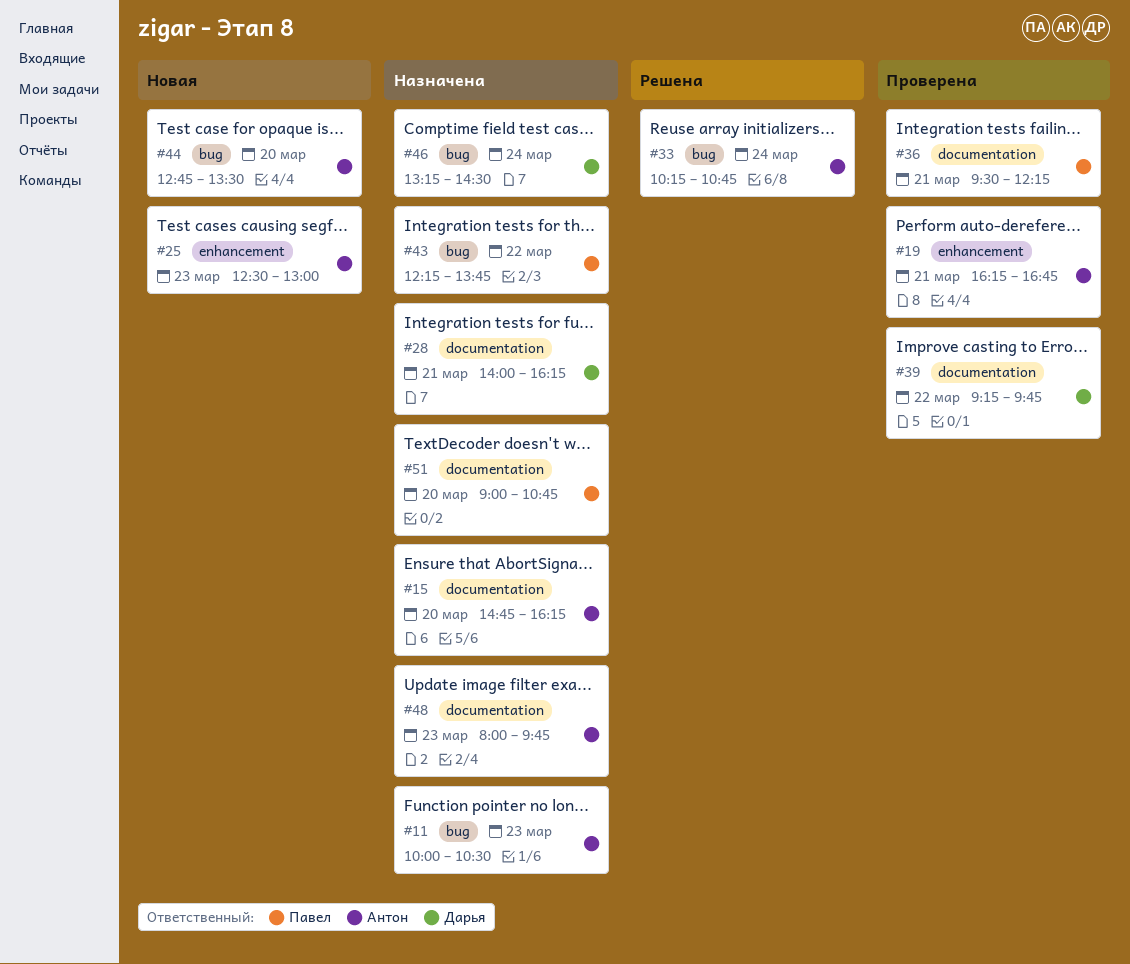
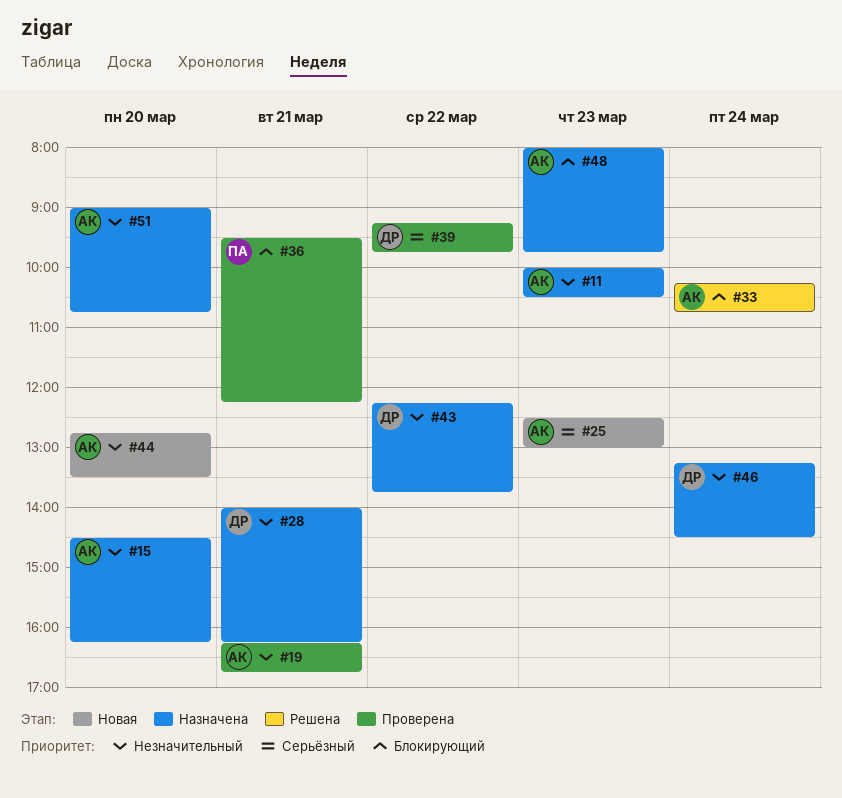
#15, begins: 14:45 -> 14:30
#43, owner: Павел -> Дарья
#51, owner: Павел -> Антон

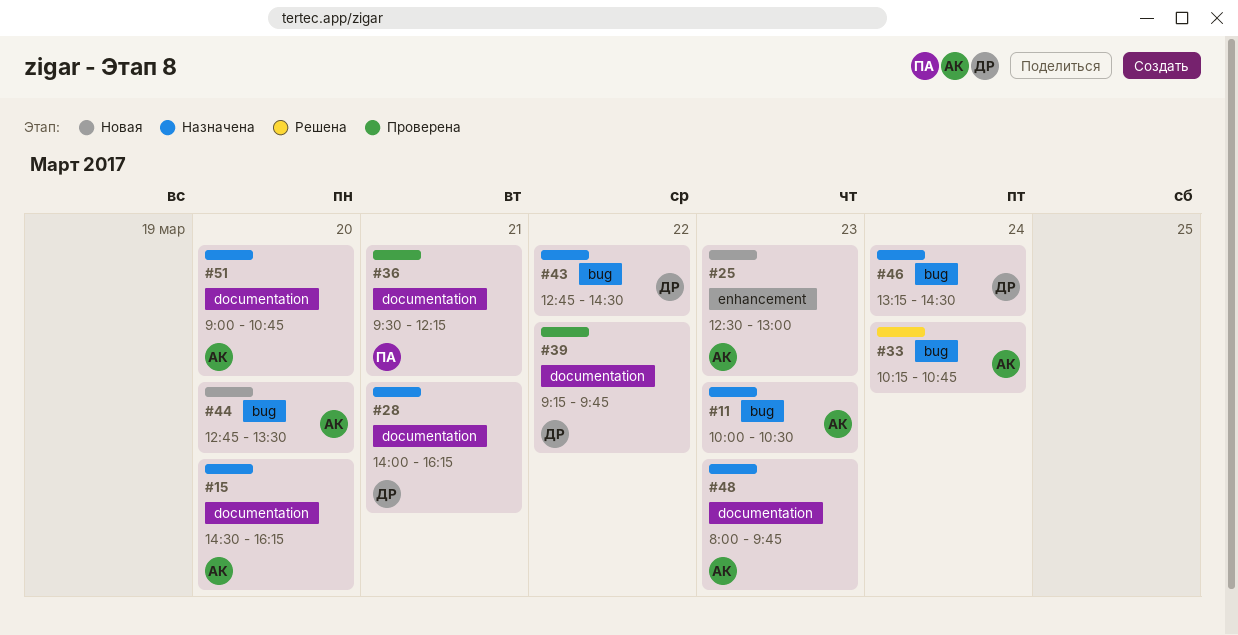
#19: present -> none
#43, begins: 12:15 -> 12:45
#43, ends: 13:45 -> 14:30

